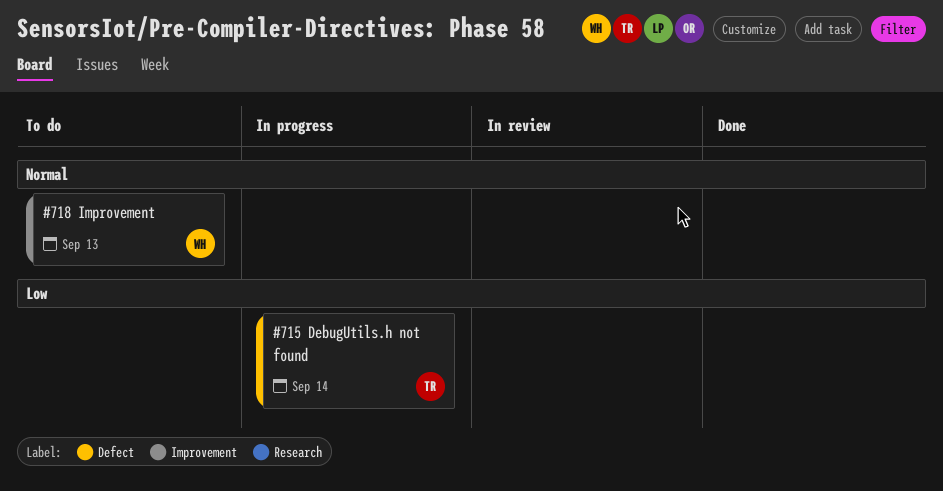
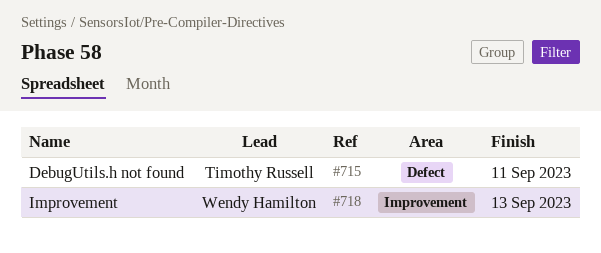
#715, due: Sep 14 -> Sep 11

